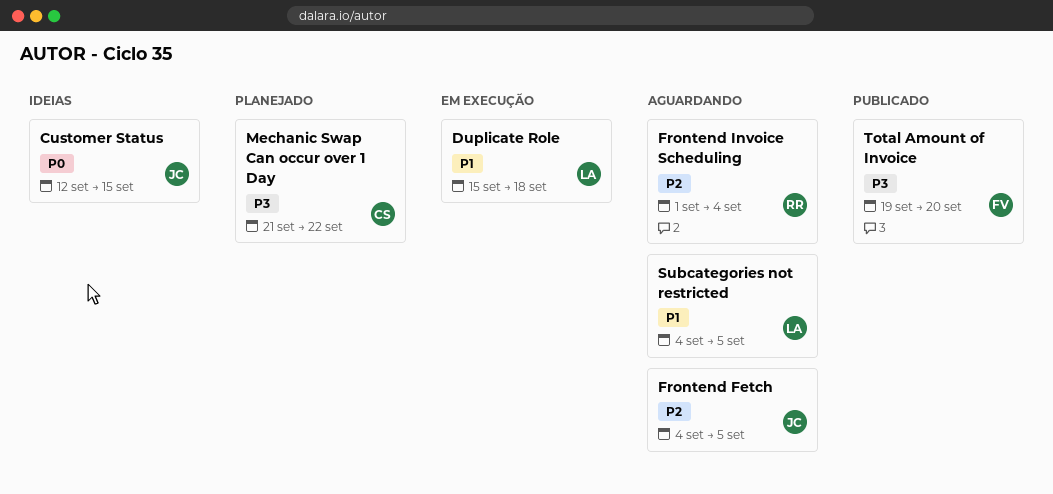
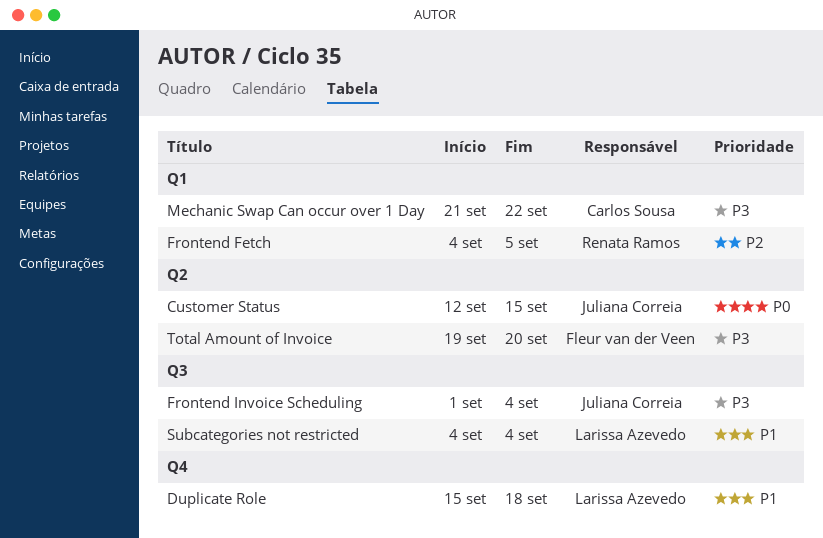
Frontend Fetch, owner: Juliana Correia -> Renata Ramos
Frontend Invoice Scheduling, owner: Renata Ramos -> Juliana Correia
Frontend Invoice Scheduling, priority: P2 -> P3
Subcategories not restricted, due: Sep 5 -> Sep 4

